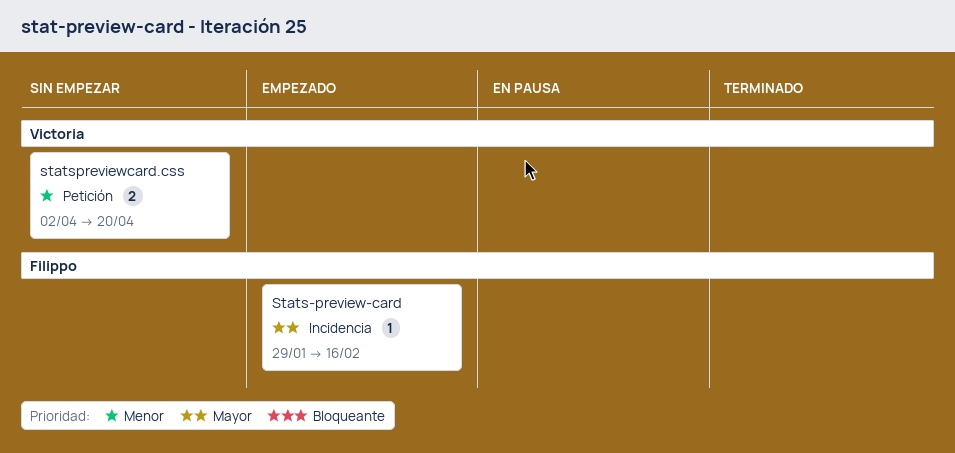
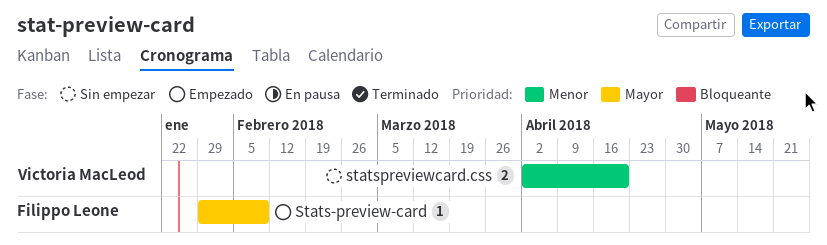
Stats-preview-card, due: Feb 16 -> Feb 9

